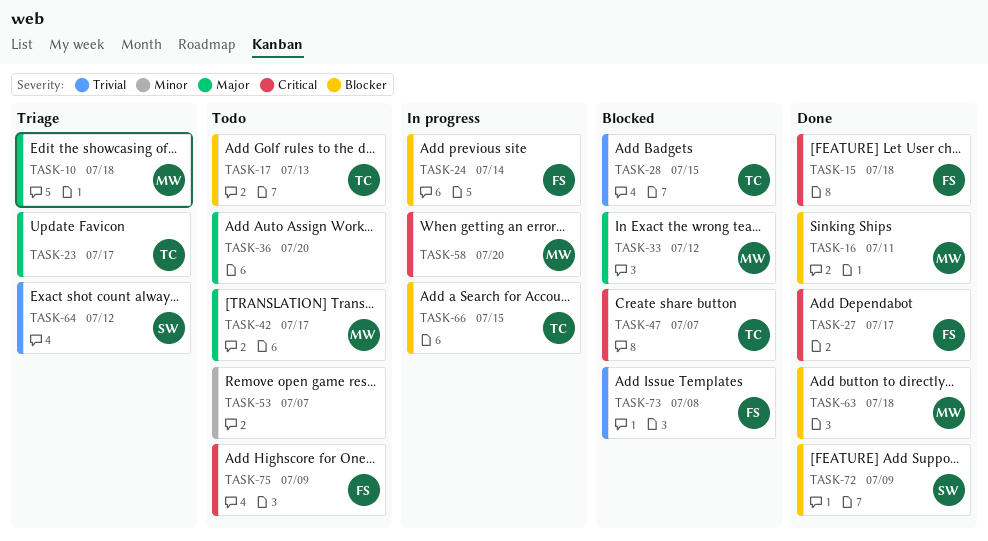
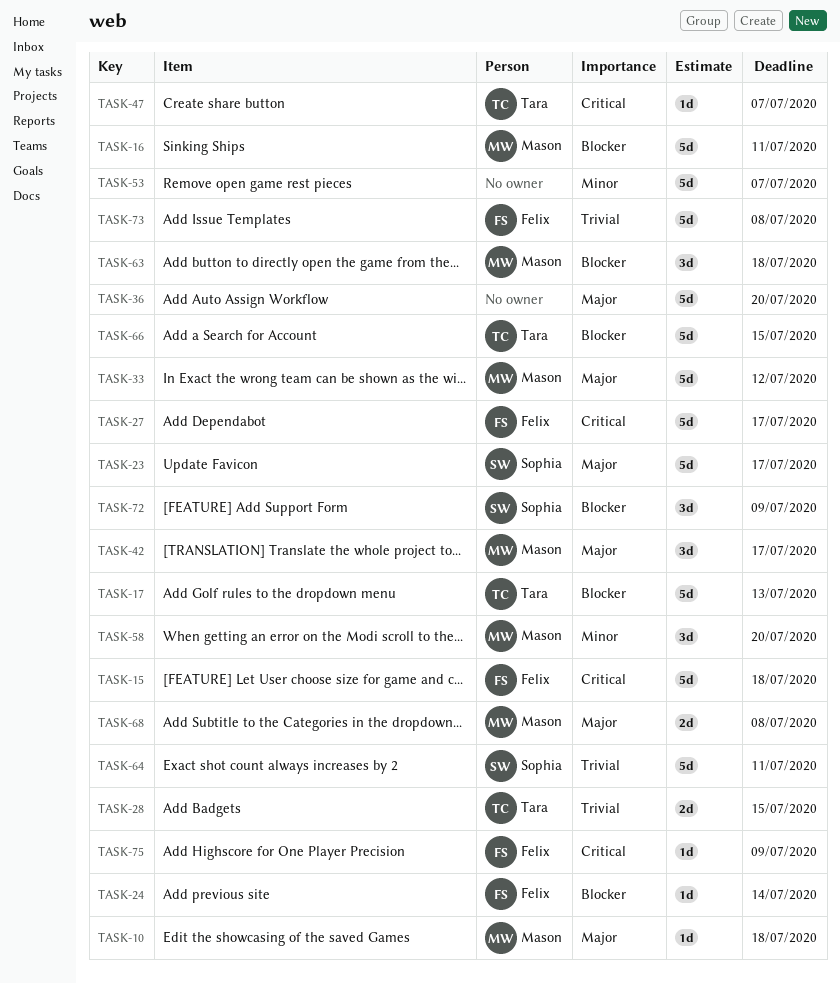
TASK-23, owner: Tara -> Sophia
TASK-58, priority: Critical -> Minor
TASK-64, due: Jul 12 -> Jul 11
TASK-68: none -> present

